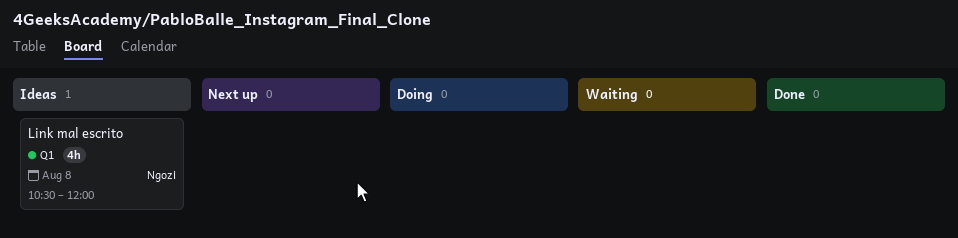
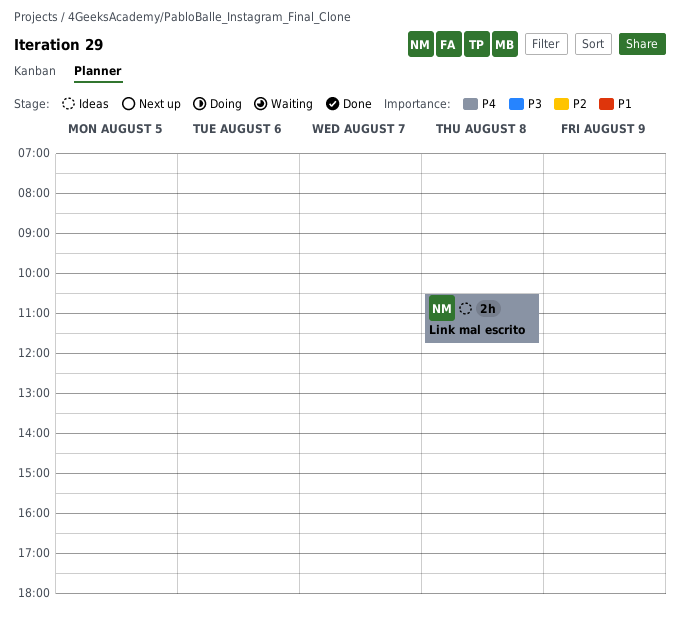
Link mal escrito, estimate: 4h -> 2h
Link mal escrito, ends: 12:00 -> 11:45

